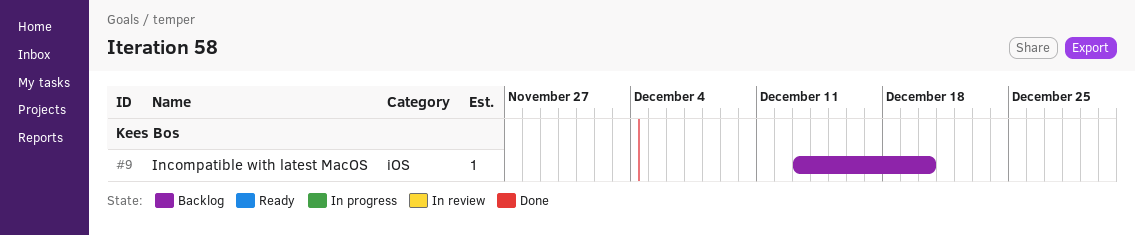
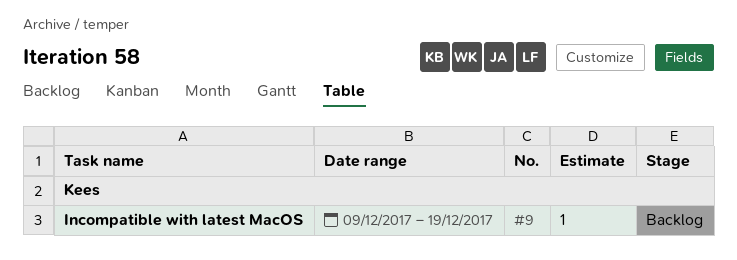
#9, start: Dec 13 -> Dec 9
#9, due: Dec 20 -> Dec 19

